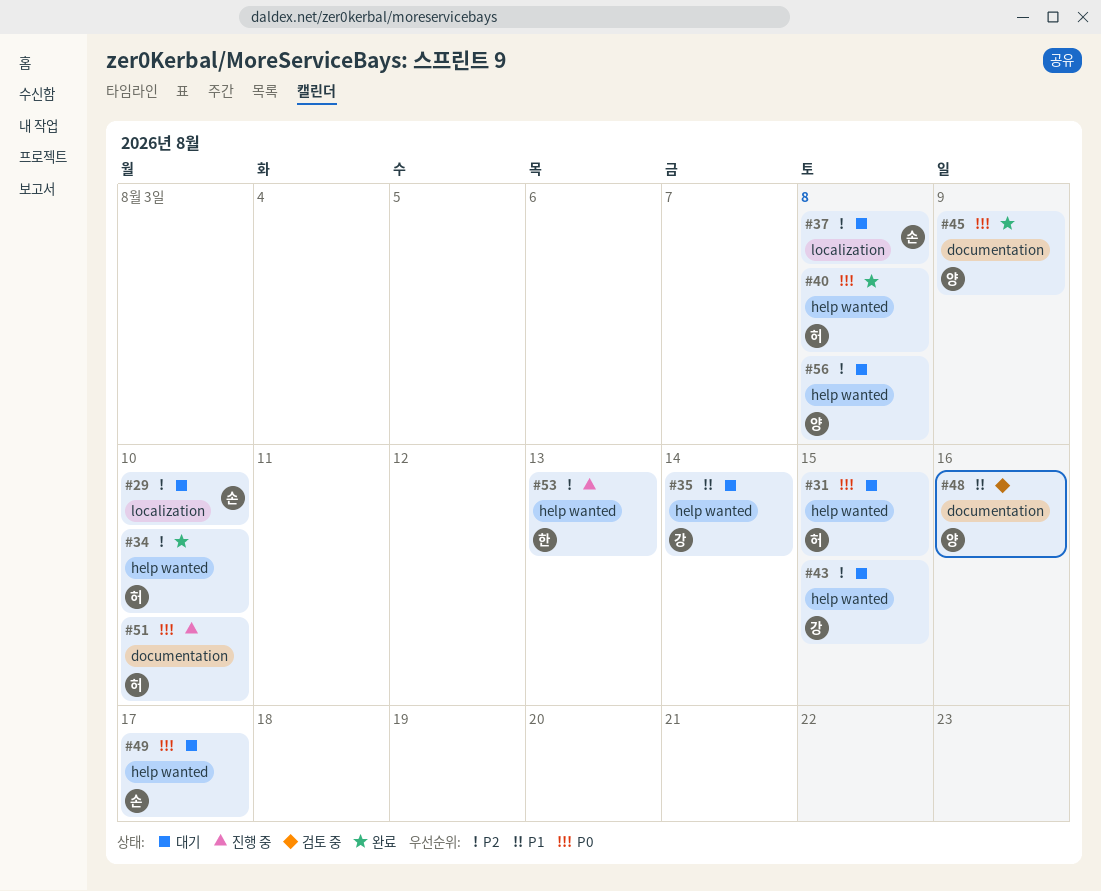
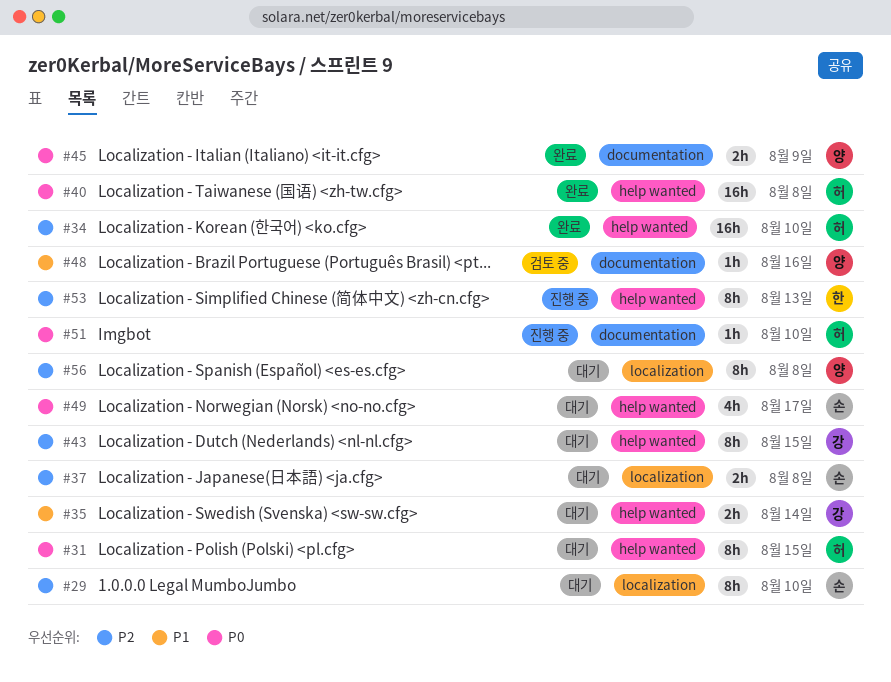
#56, label: help wanted -> localization

